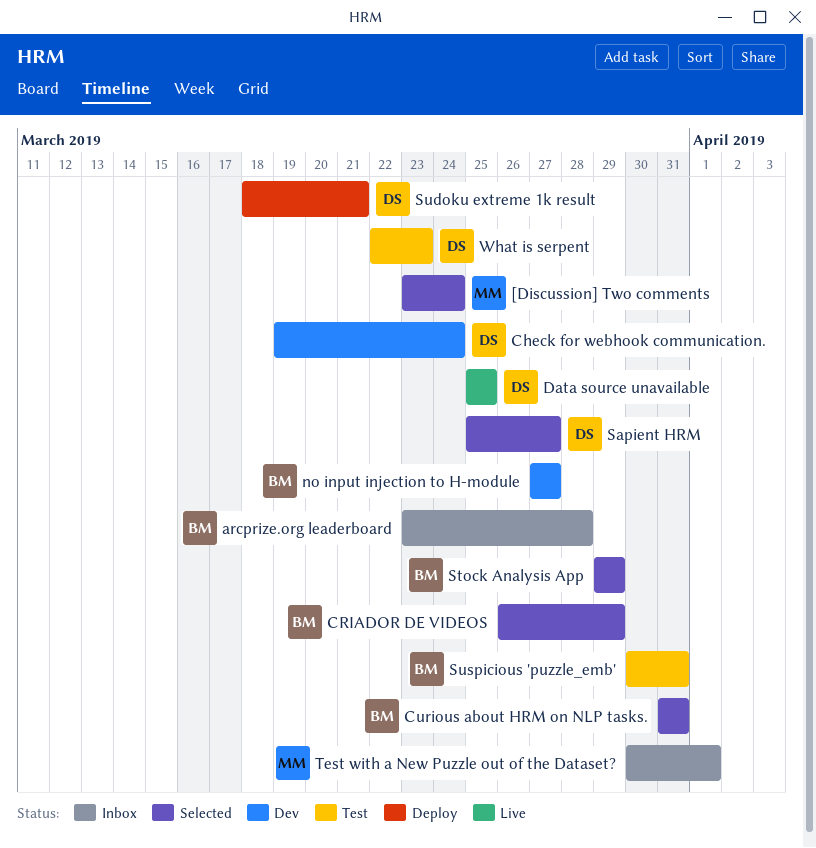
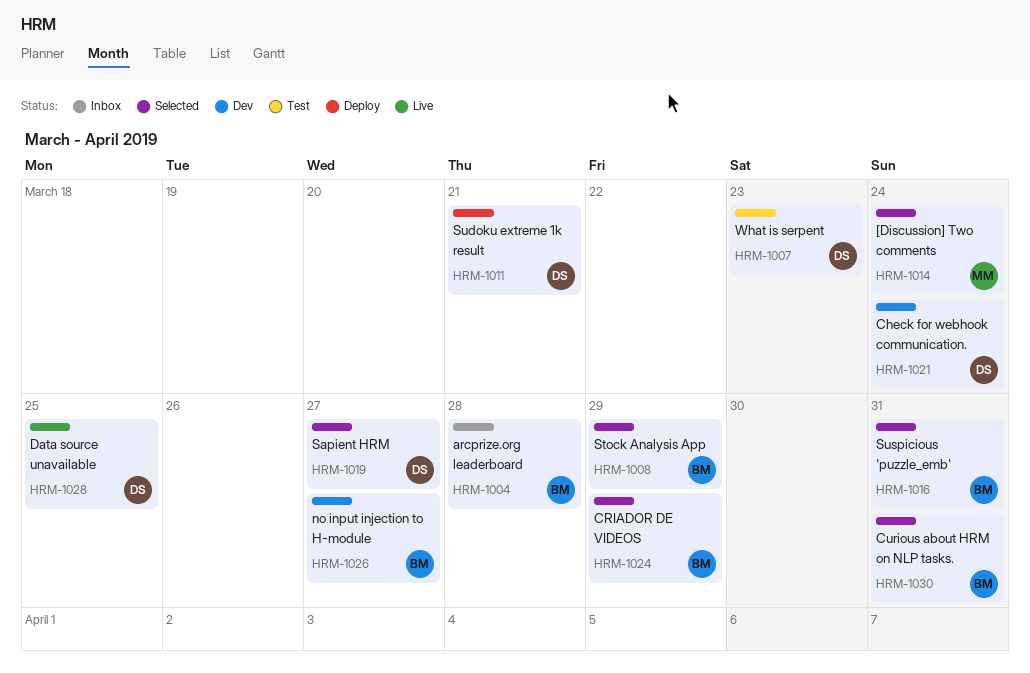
Suspicious 'puzzle_emb', status: Test -> Selected
Test with a New Puzzle out of the Dataset?: present -> none

